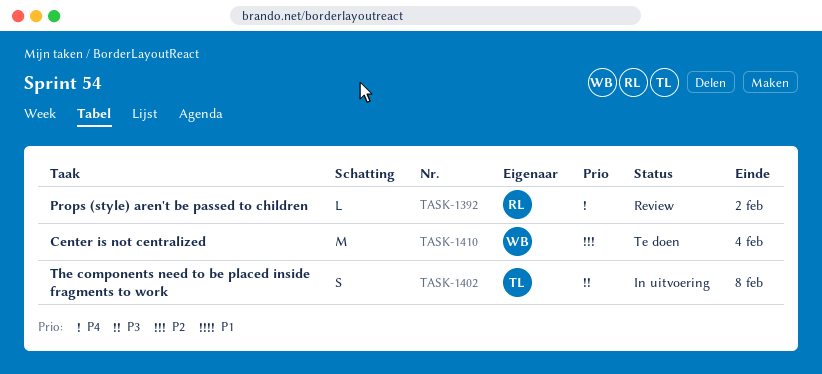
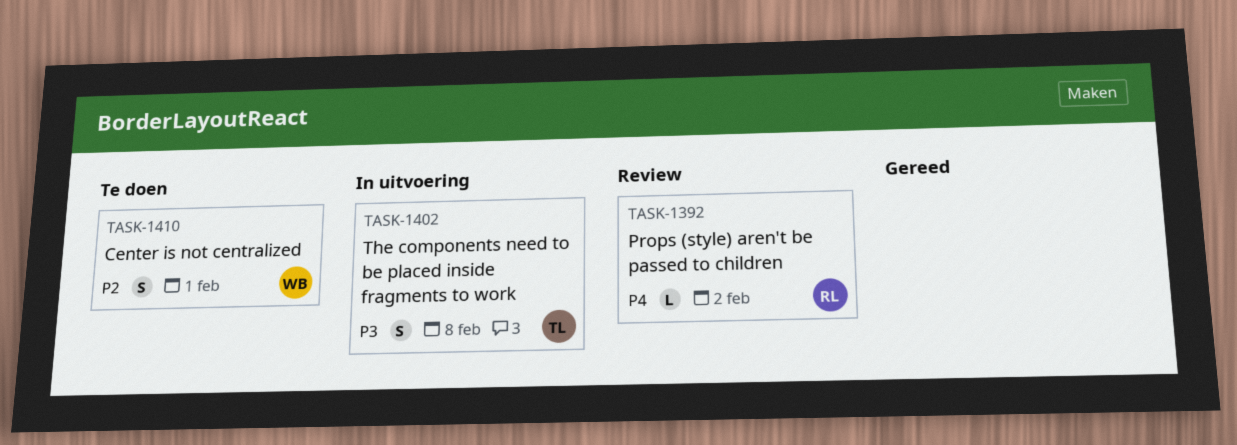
TASK-1410, estimate: M -> S
TASK-1410, due: Feb 4 -> Feb 1

